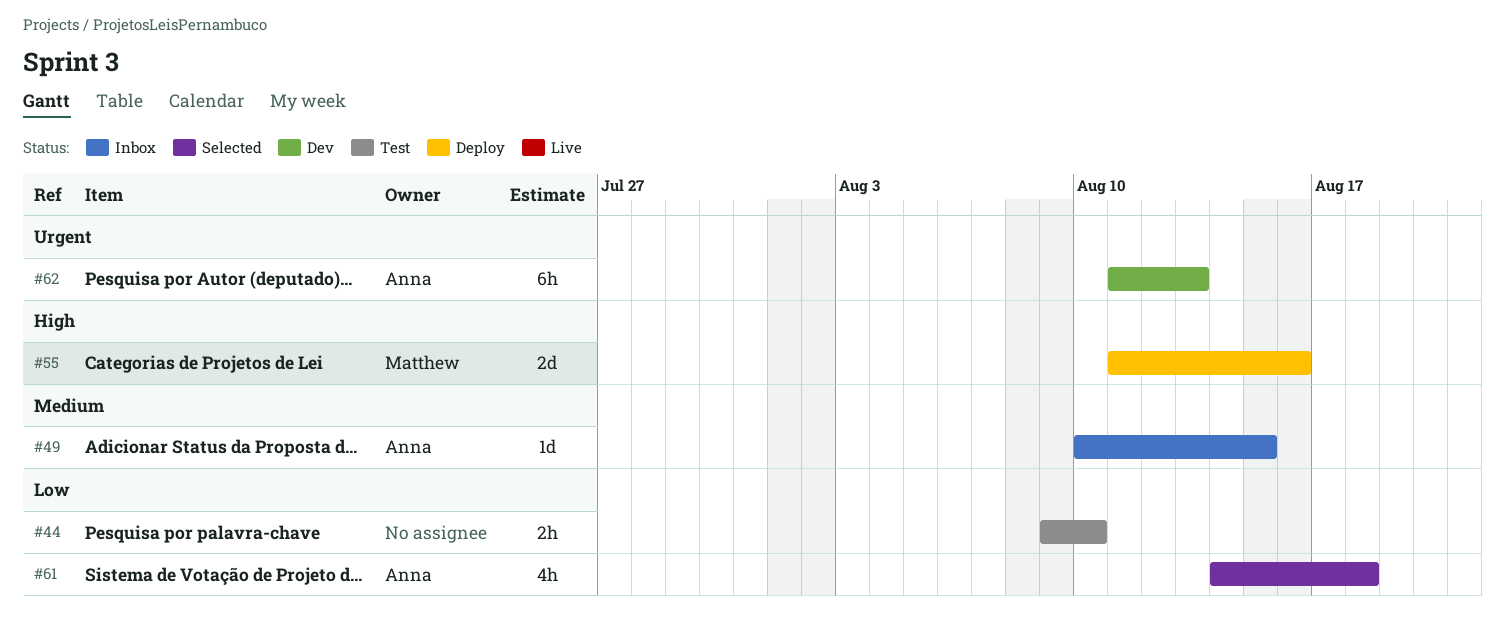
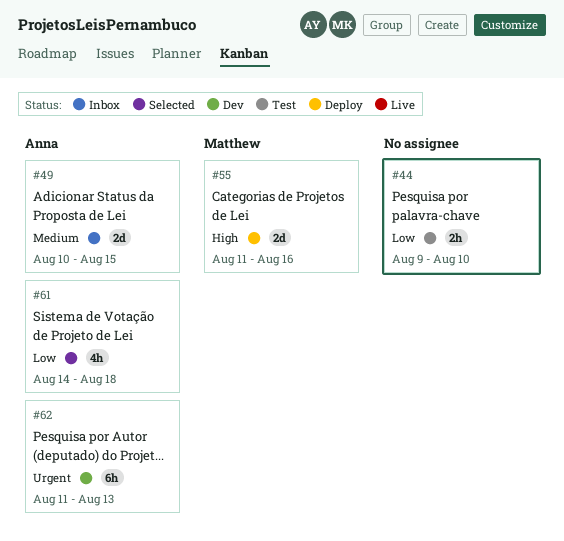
#49, estimate: 1d -> 2d

